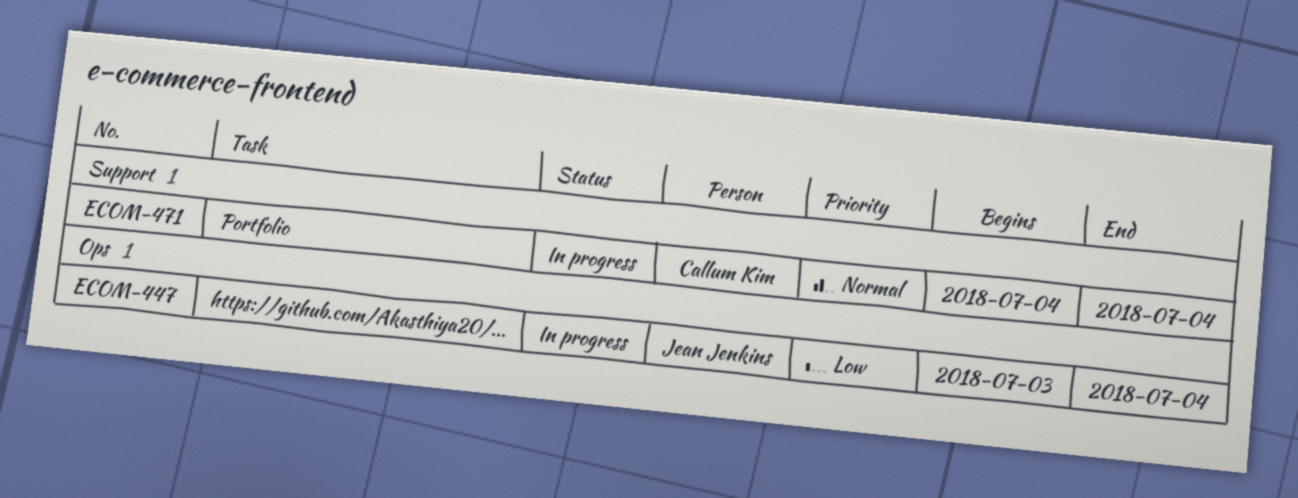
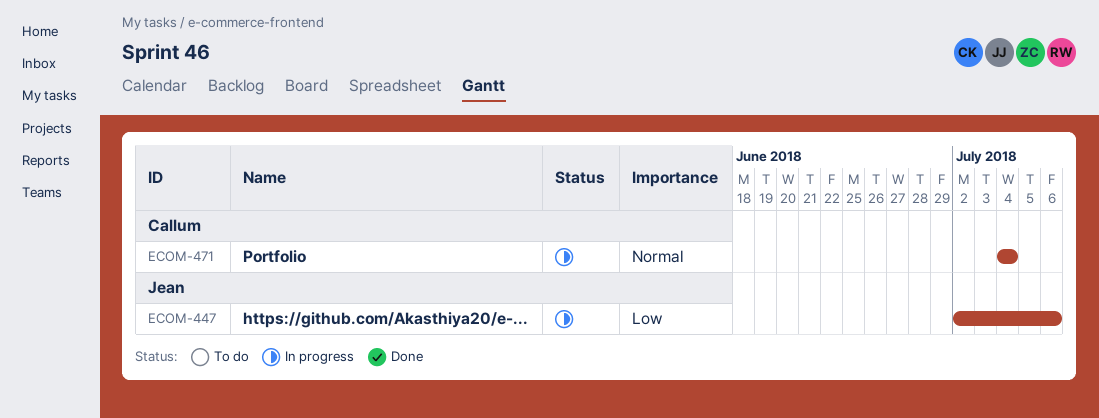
ECOM-447, start: Jul 3 -> Jul 2
ECOM-447, due: Jul 4 -> Jul 6

